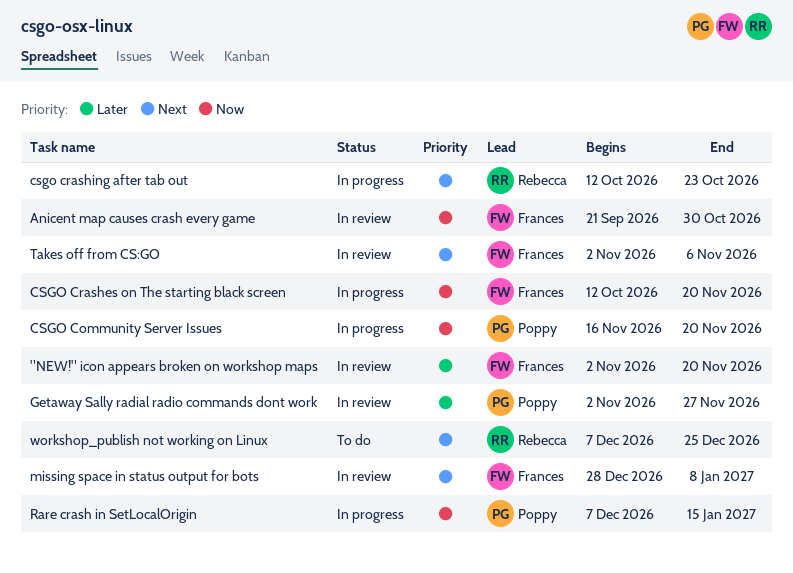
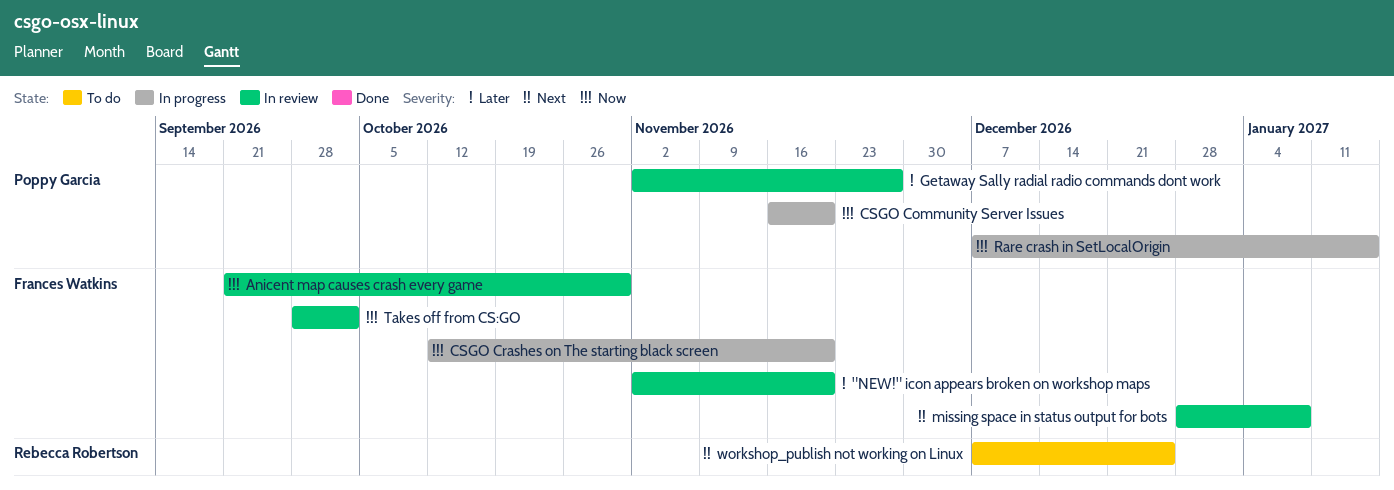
csgo crashing after tab out: present -> none
Takes off from CS:GO, priority: Next -> Now
Takes off from CS:GO, start: Nov 2 -> Sep 28
Takes off from CS:GO, due: Nov 6 -> Oct 2

